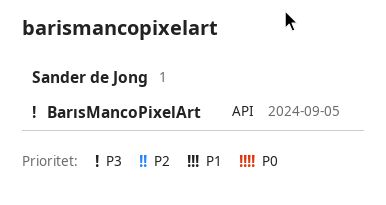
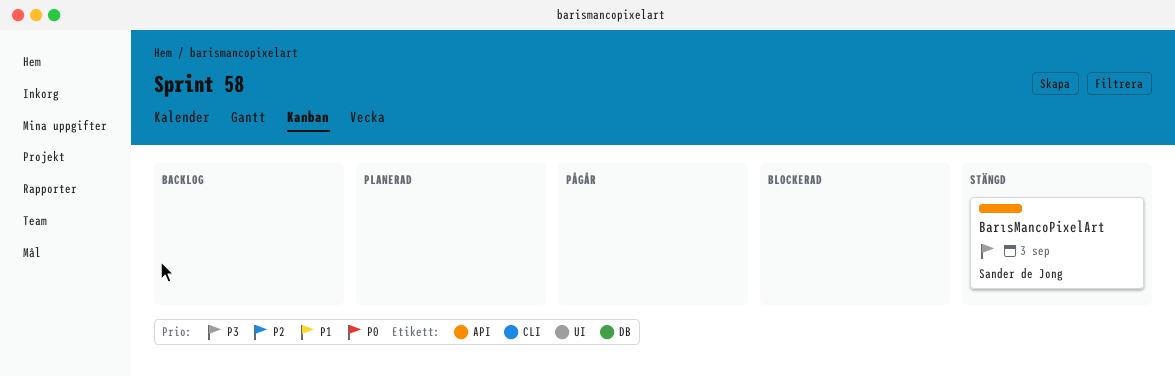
BarısMancoPixelArt, due: Sep 5 -> Sep 3

